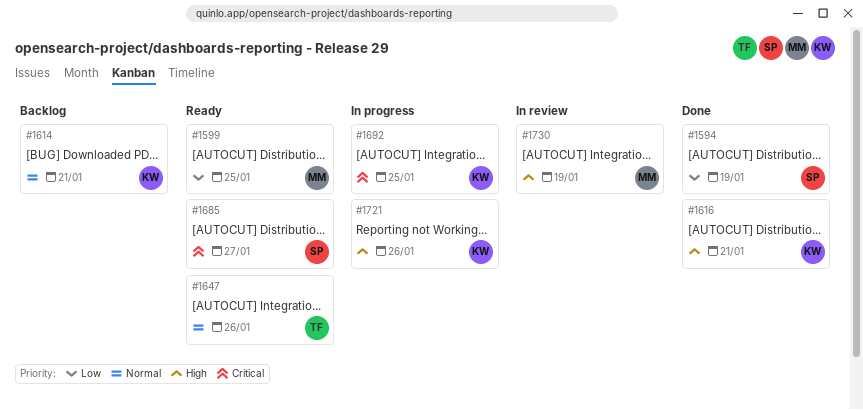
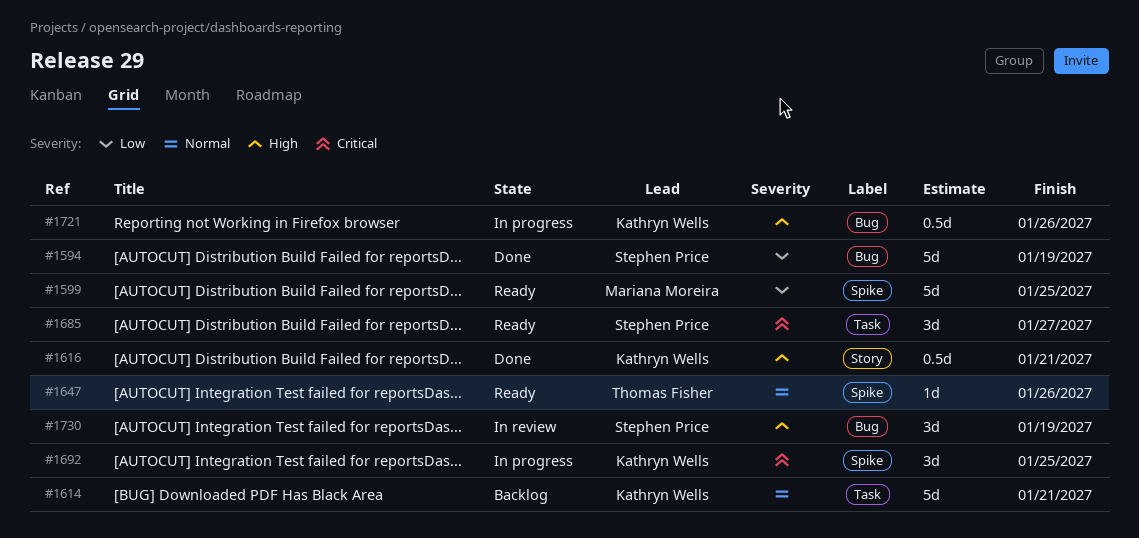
#1730, owner: Mariana Moreira -> Stephen Price

